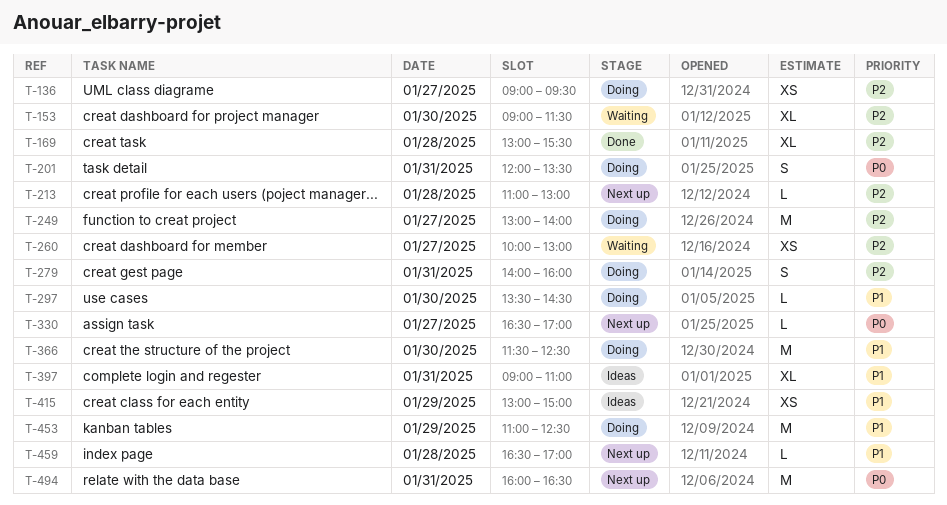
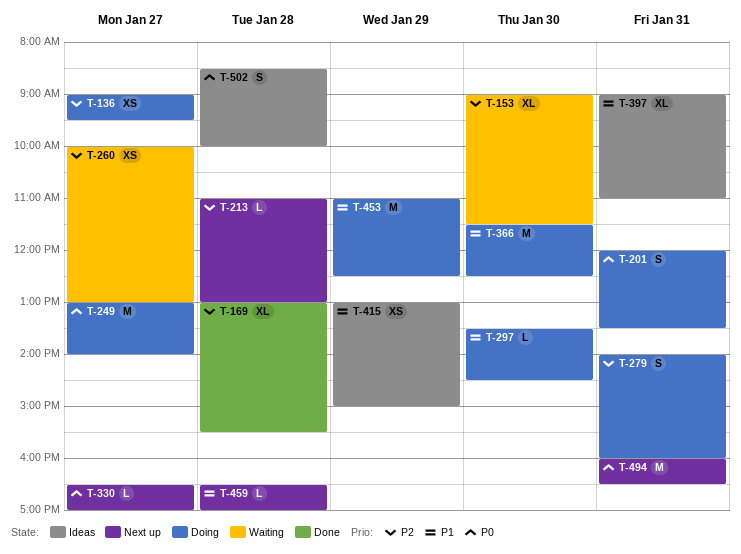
T-249, priority: P2 -> P0
T-502: none -> present

